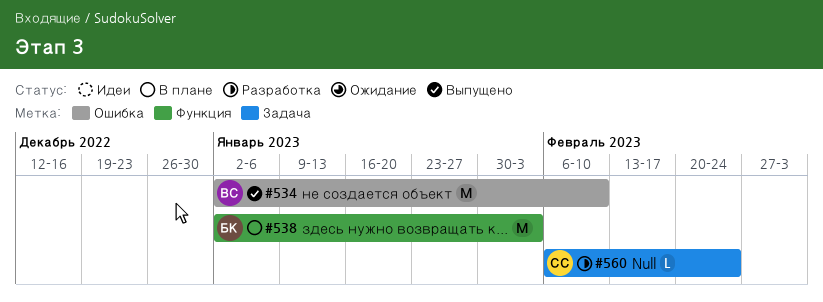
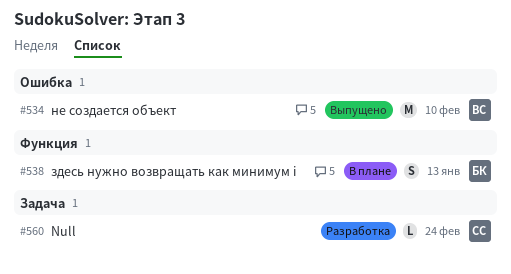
#538, estimate: M -> S
#538, due: Feb 3 -> Jan 13

